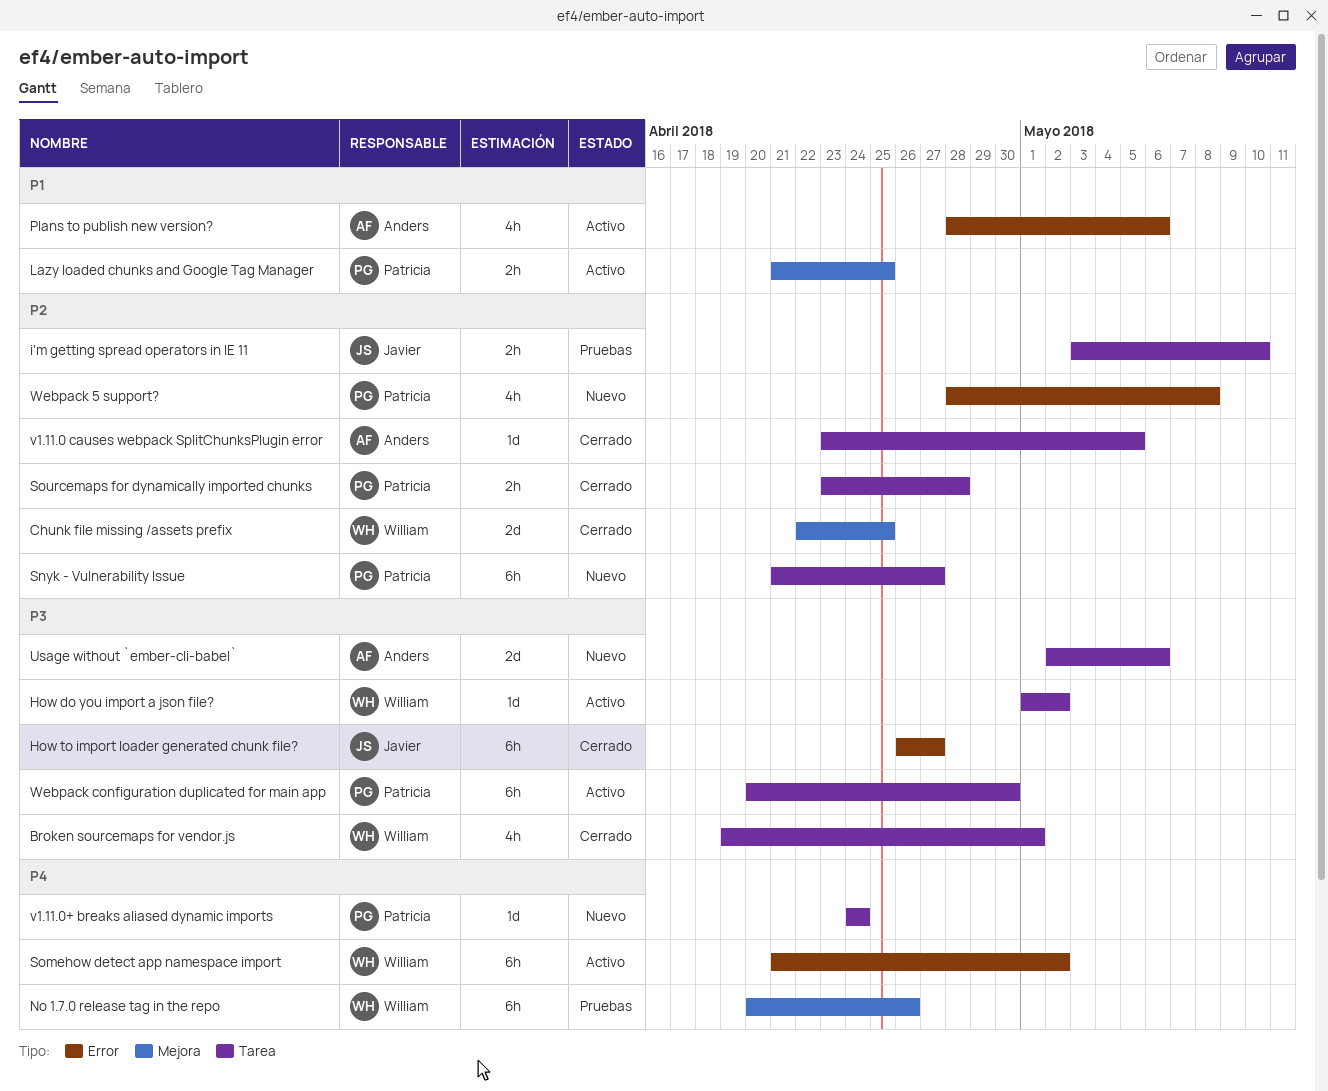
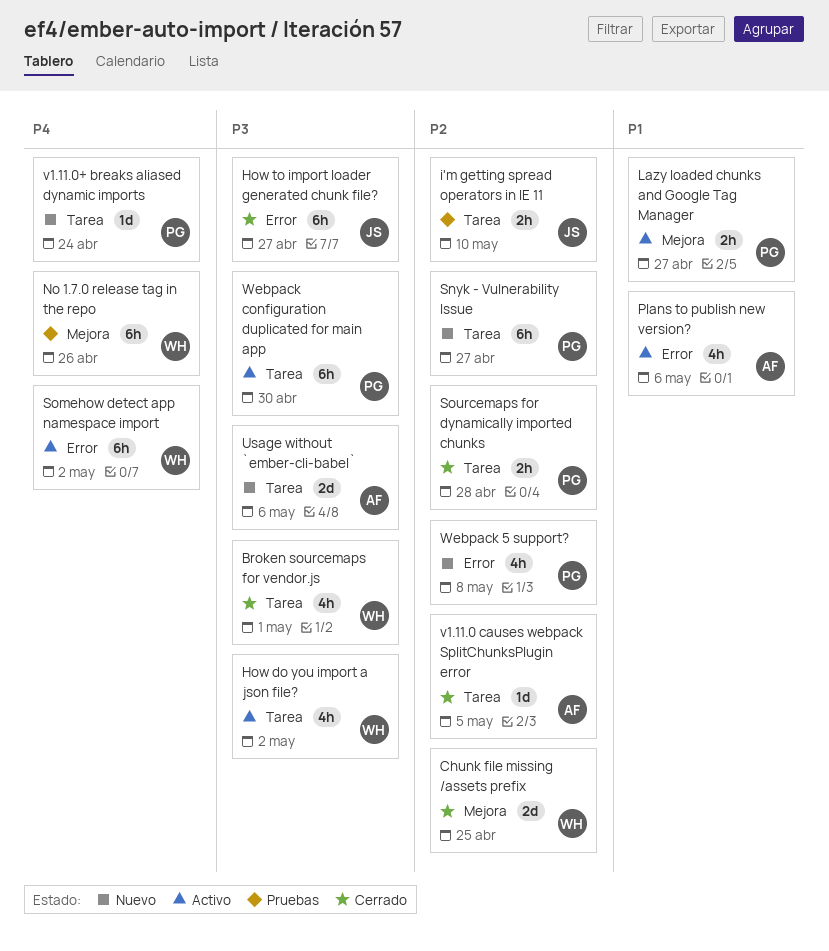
How do you import a json file?, estimate: 1d -> 4h
Lazy loaded chunks and Google Tag Manager, due: Apr 25 -> Apr 27

